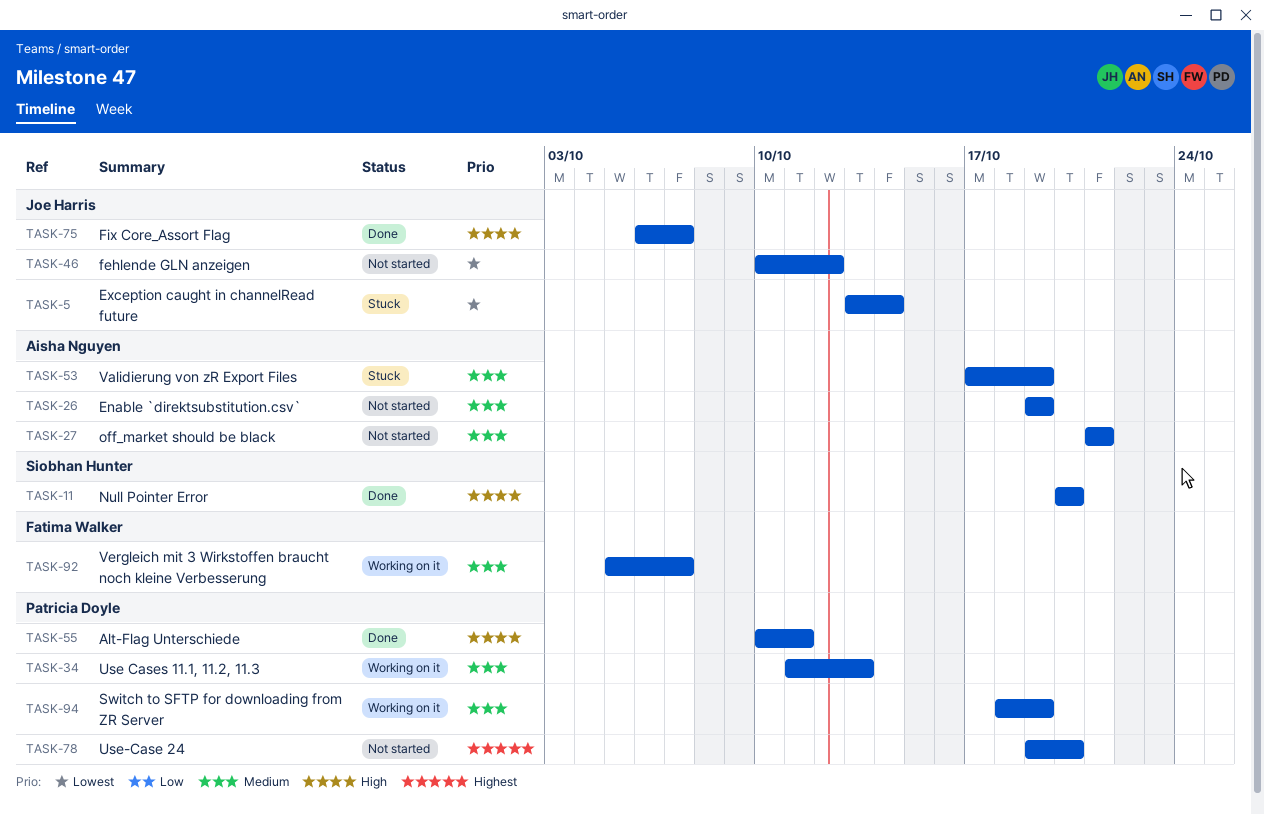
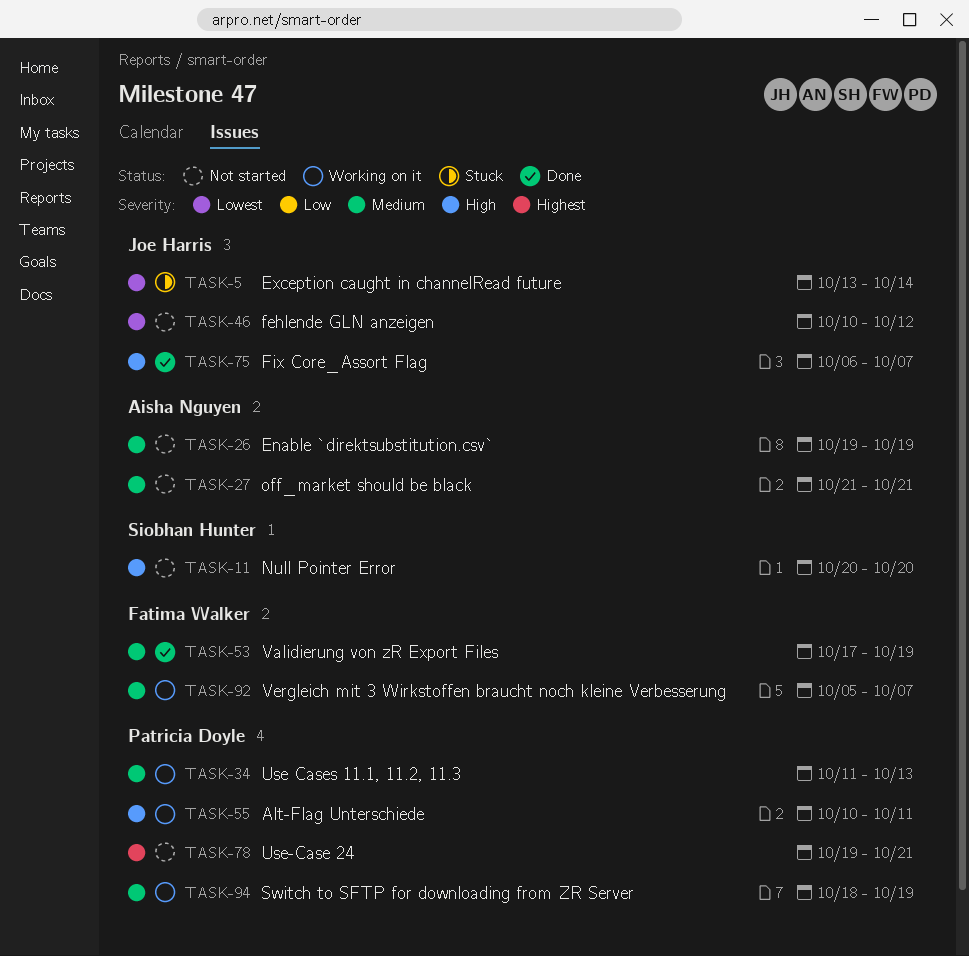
TASK-11, status: Done -> Not started
TASK-53, status: Stuck -> Done
TASK-53, owner: Aisha Nguyen -> Fatima Walker
TASK-55, status: Done -> Working on it
TASK-78, due: Oct 20 -> Oct 21

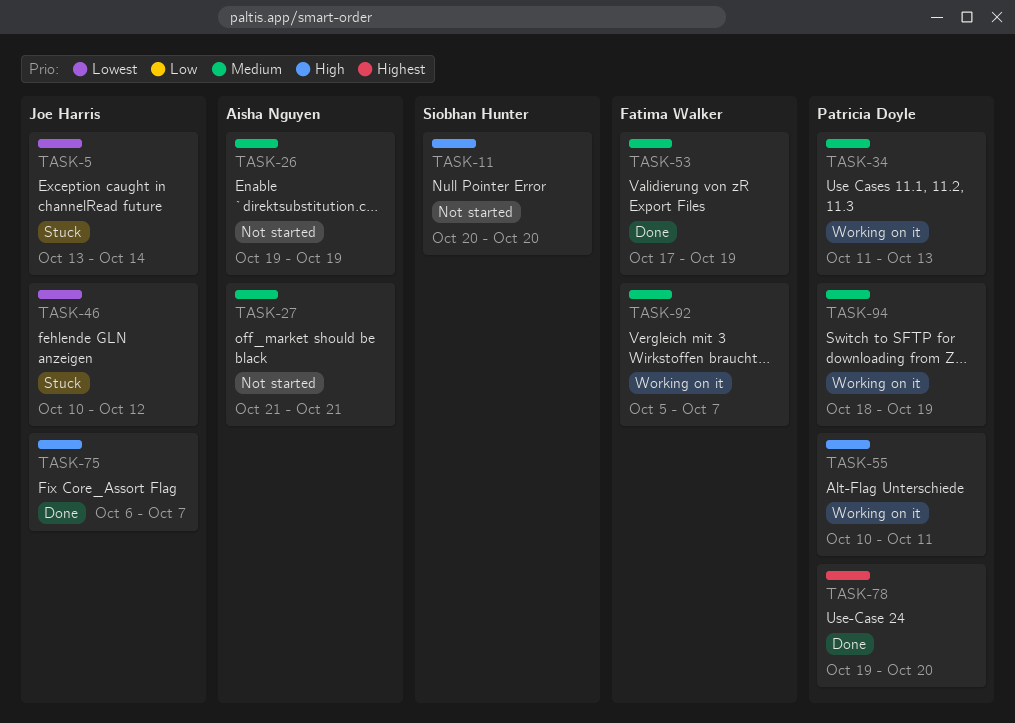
TASK-46, status: Not started -> Stuck
TASK-78, status: Not started -> Done
TASK-78, due: Oct 21 -> Oct 20

